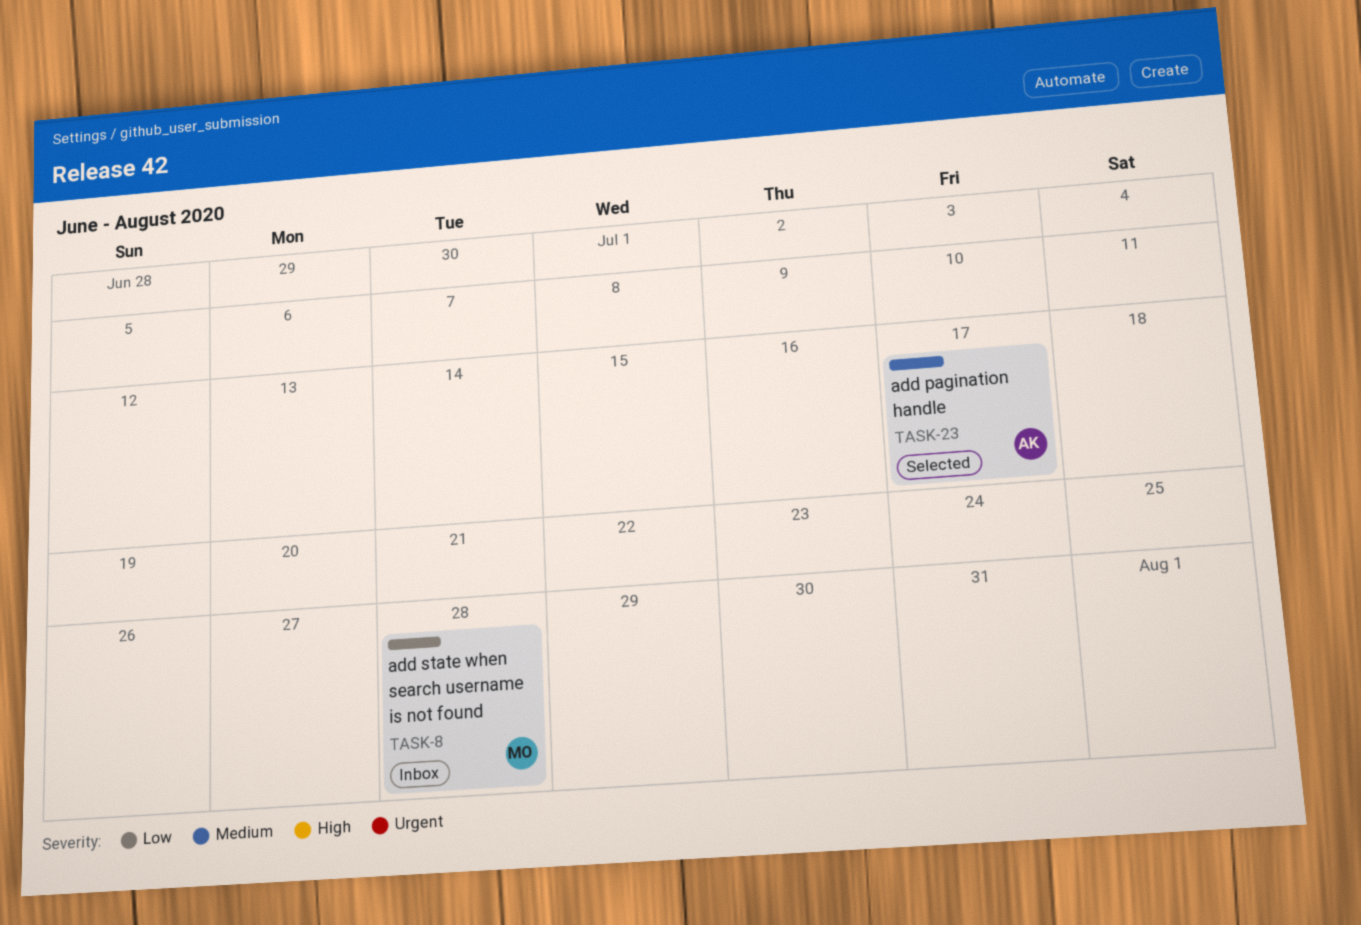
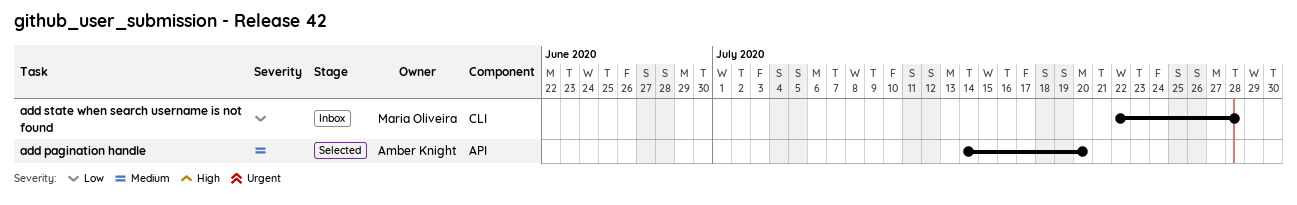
add pagination handle, due: Jul 17 -> Jul 20

